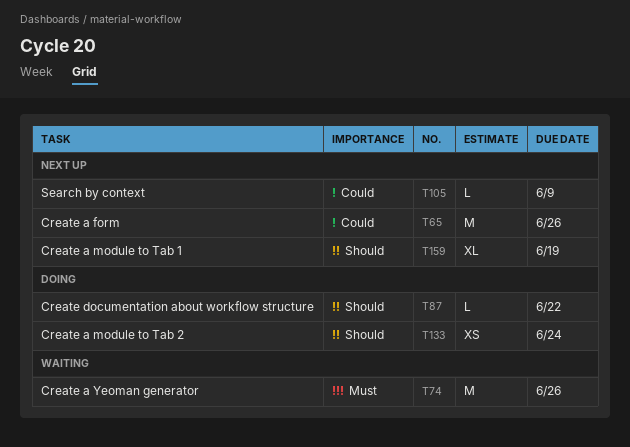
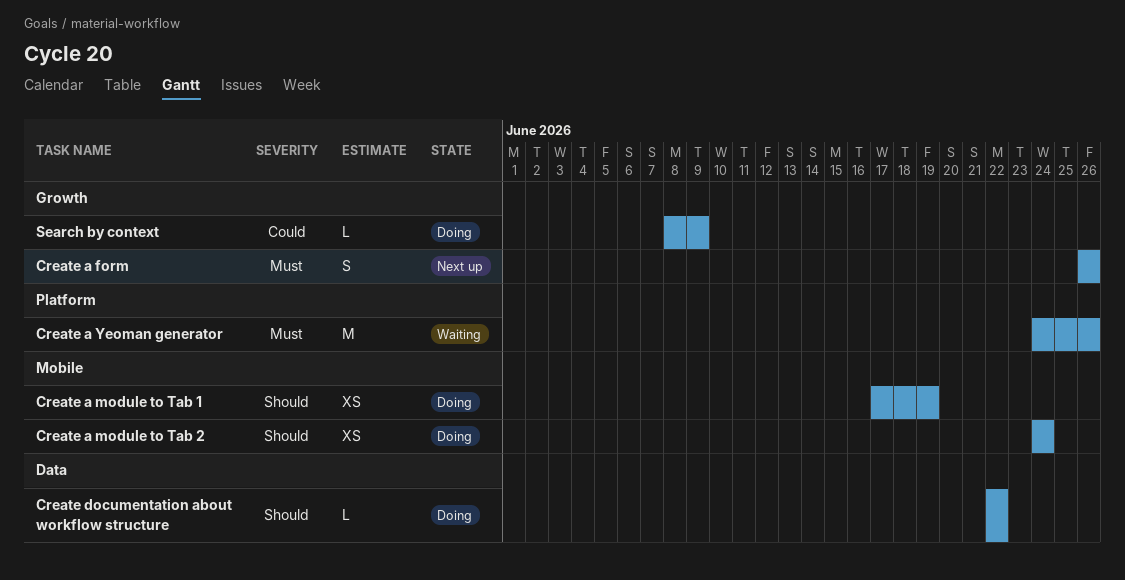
Create a form, priority: Could -> Must
Create a form, estimate: M -> S
Create a module to Tab 1, status: Next up -> Doing
Create a module to Tab 1, estimate: XL -> XS
Search by context, status: Next up -> Doing

